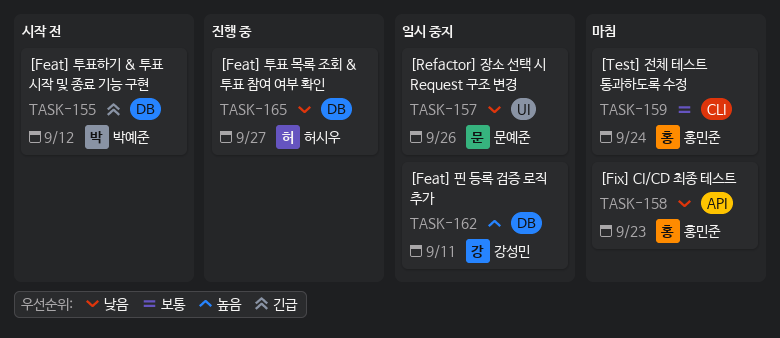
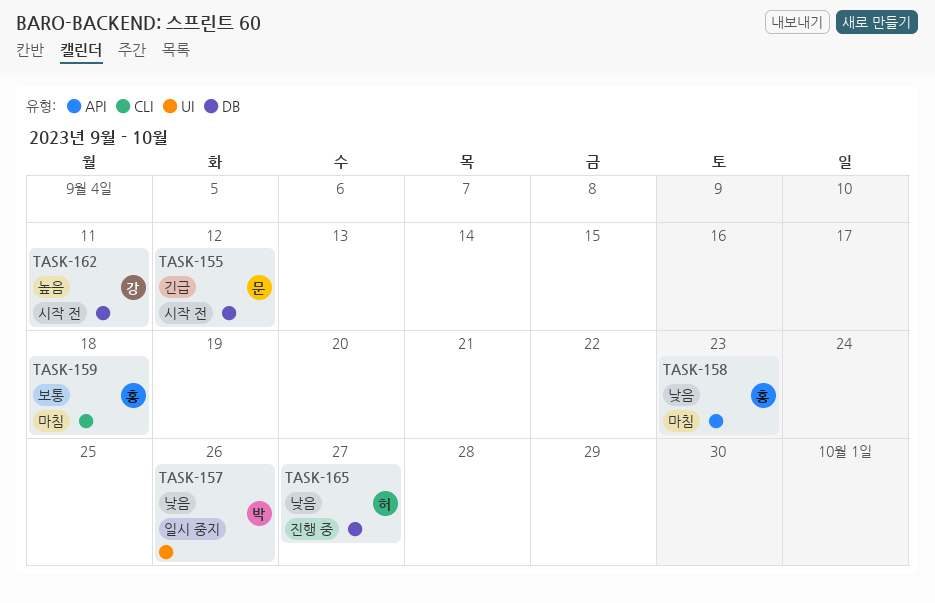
TASK-155, owner: 박예준 -> 문예준
TASK-157, owner: 문예준 -> 박예준
TASK-159, due: Sep 24 -> Sep 18
TASK-162, status: 일시 중지 -> 시작 전

